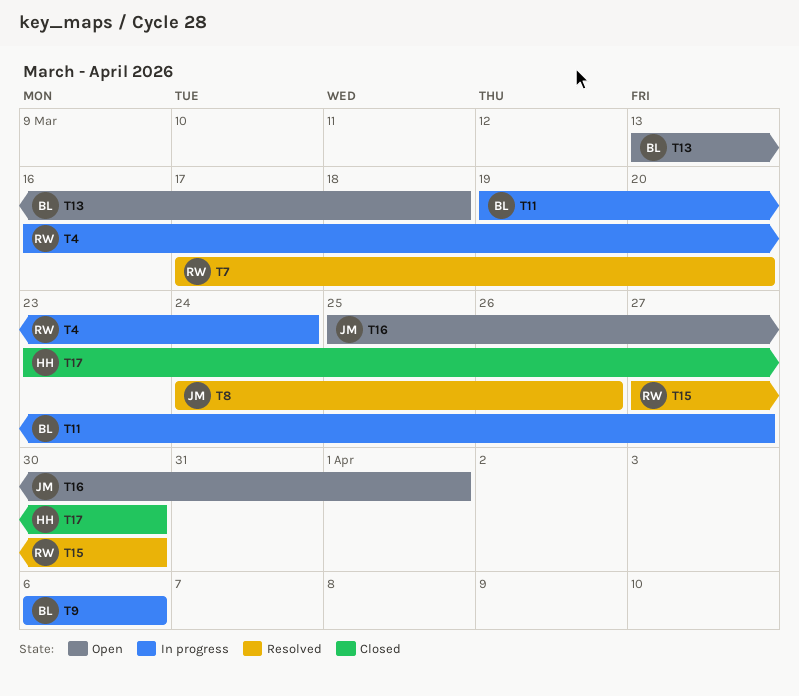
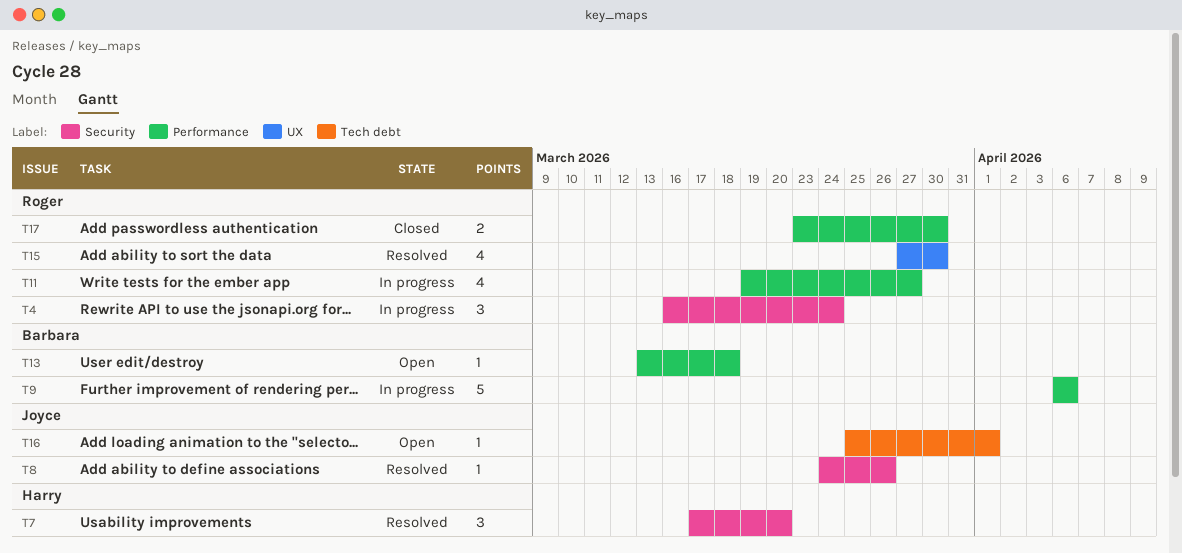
T7, owner: Roger -> Harry
T11, owner: Barbara -> Roger
T17, owner: Harry -> Roger

